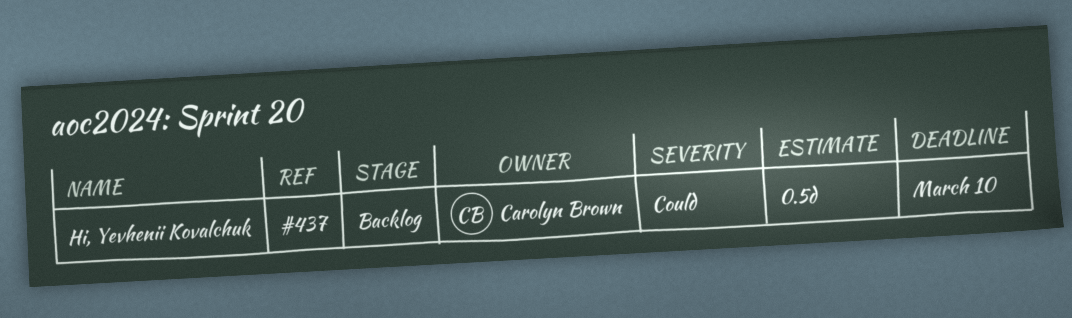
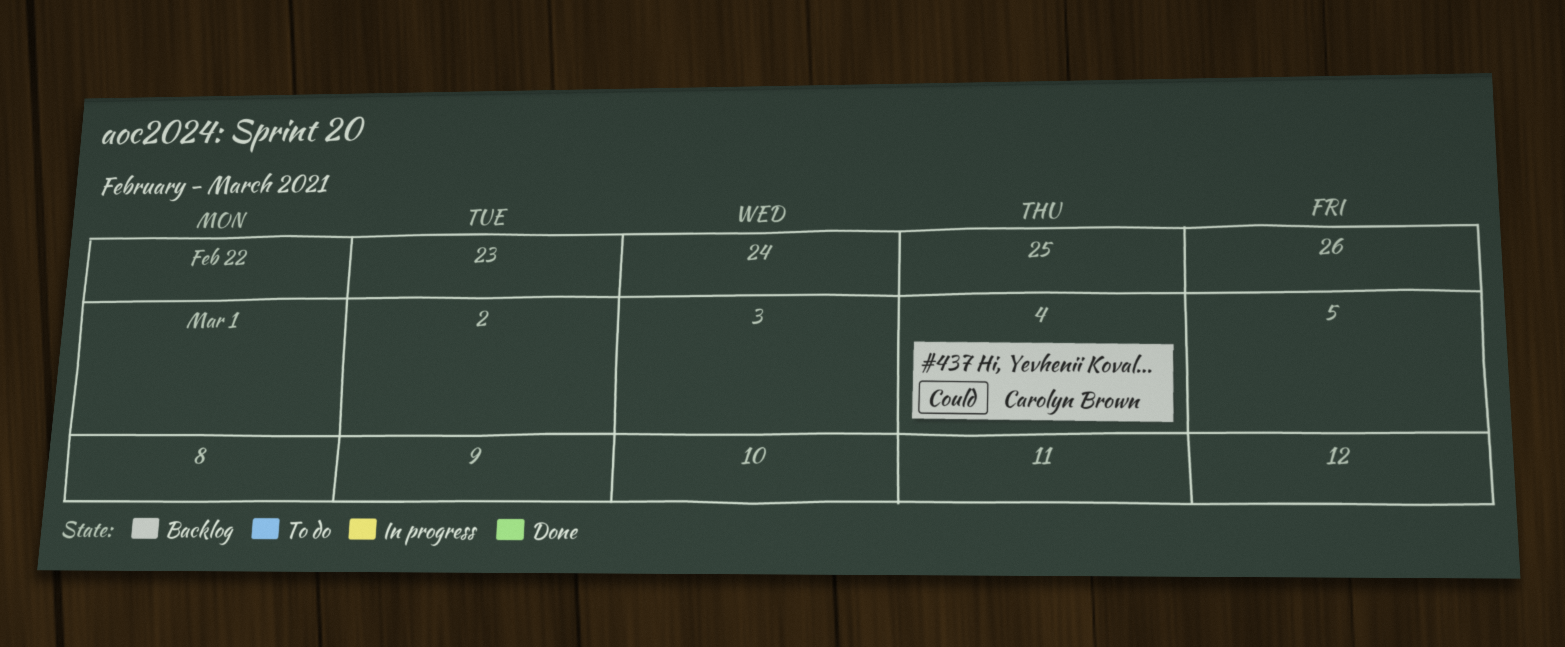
#437, due: Mar 10 -> Mar 4

